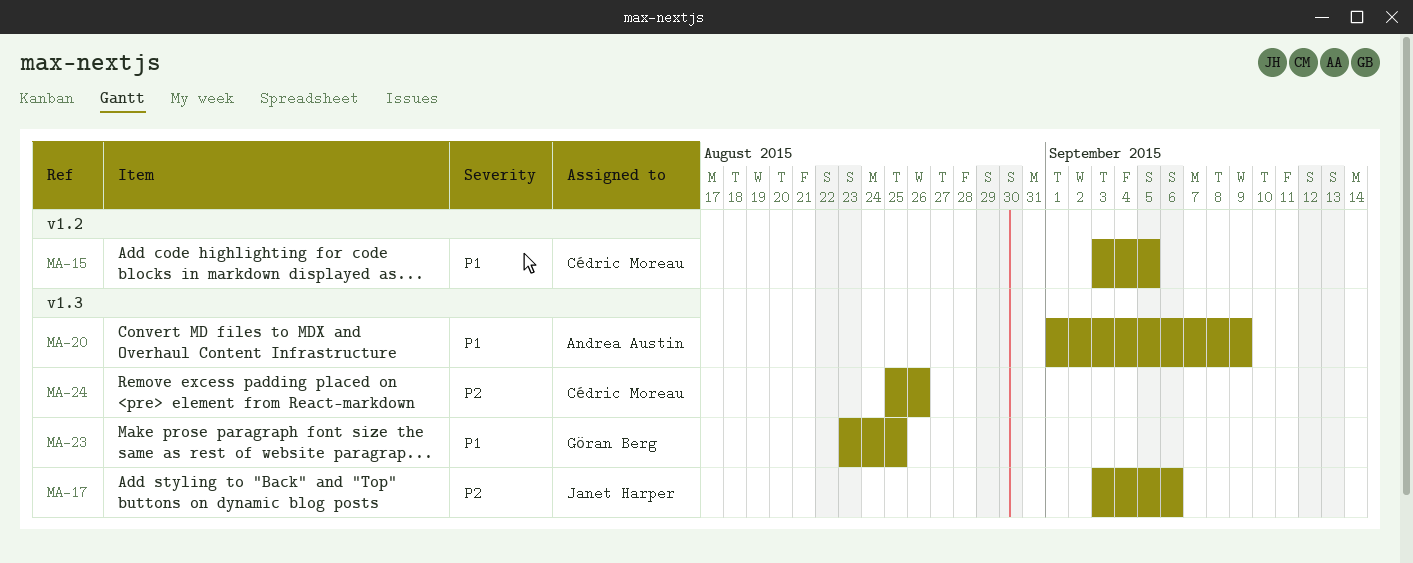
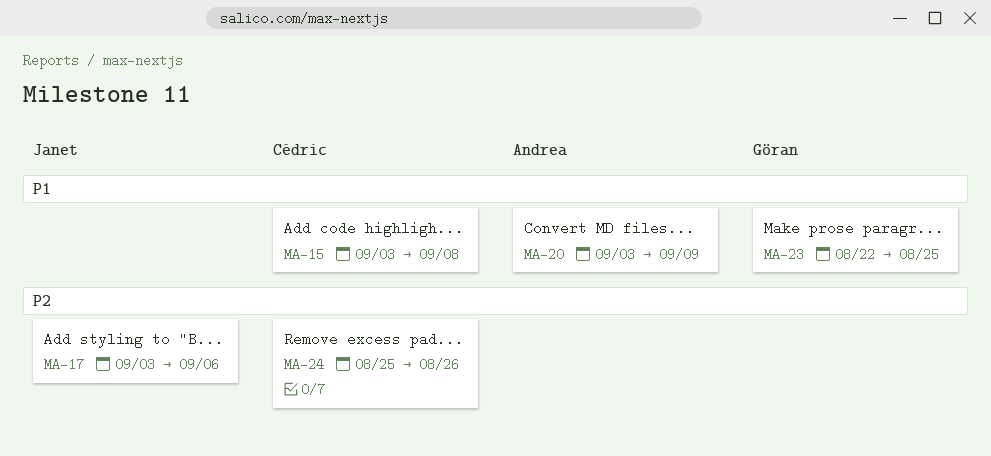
MA-15, due: Sep 5 -> Sep 8
MA-20, start: Sep 1 -> Sep 3
MA-23, start: Aug 23 -> Aug 22

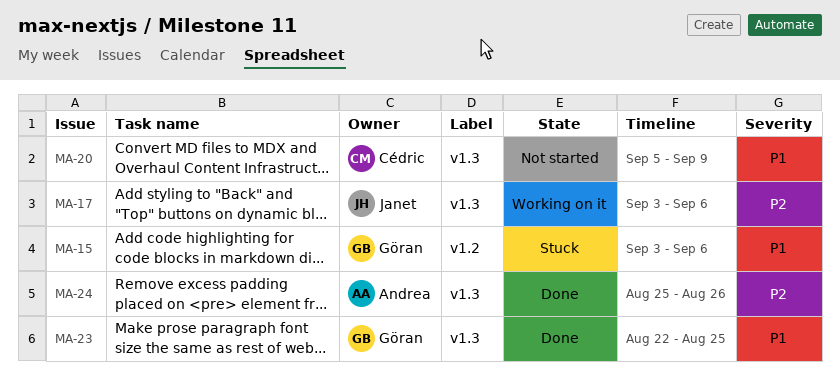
MA-15, owner: Cédric -> Göran
MA-15, due: Sep 8 -> Sep 6
MA-20, owner: Andrea -> Cédric
MA-20, start: Sep 3 -> Sep 5
MA-24, owner: Cédric -> Andrea

